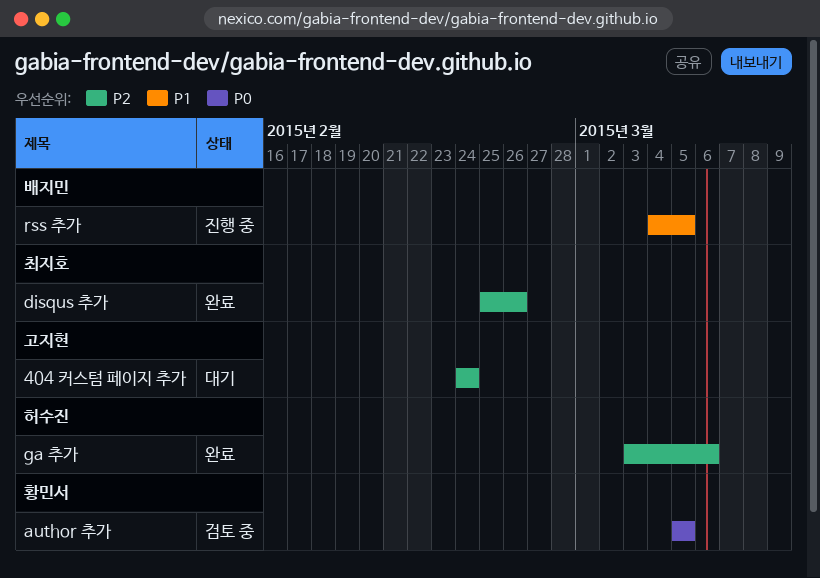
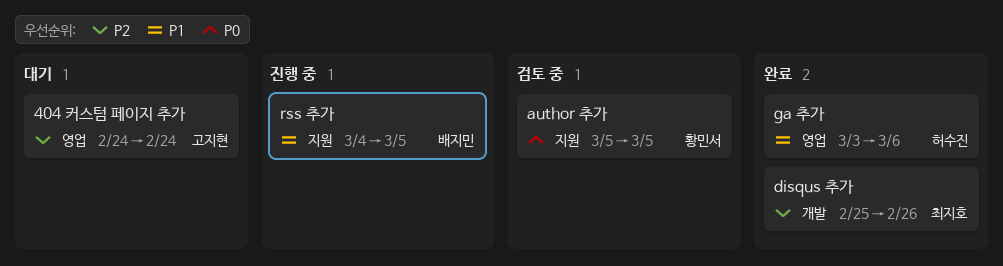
ga 추가, priority: P2 -> P1

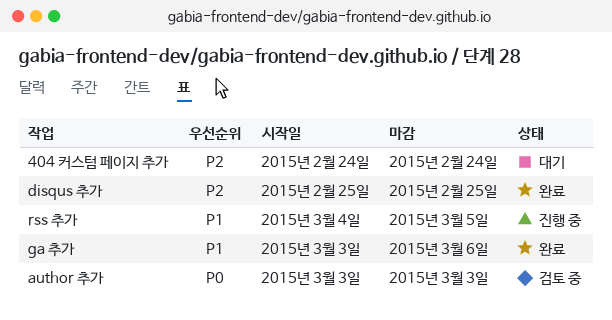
author 추가, start: Mar 5 -> Mar 3
author 추가, due: Mar 5 -> Mar 3
disqus 추가, due: Feb 26 -> Feb 25

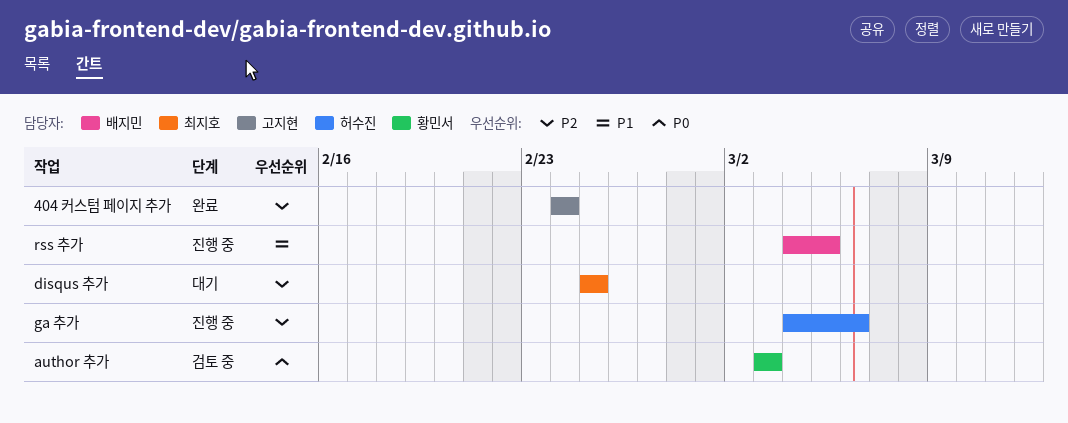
404 커스텀 페이지 추가, status: 대기 -> 완료
disqus 추가, status: 완료 -> 대기
ga 추가, status: 완료 -> 진행 중
ga 추가, priority: P1 -> P2
ga 추가, start: Mar 3 -> Mar 4

